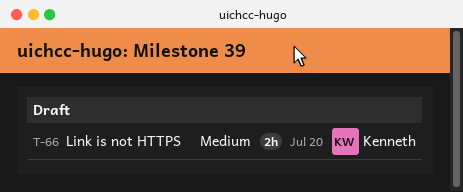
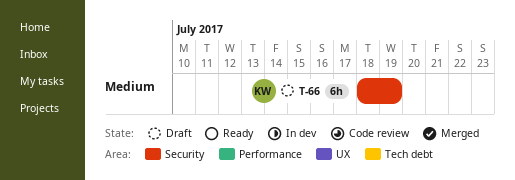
T-66, estimate: 2h -> 6h
T-66, due: Jul 20 -> Jul 19

